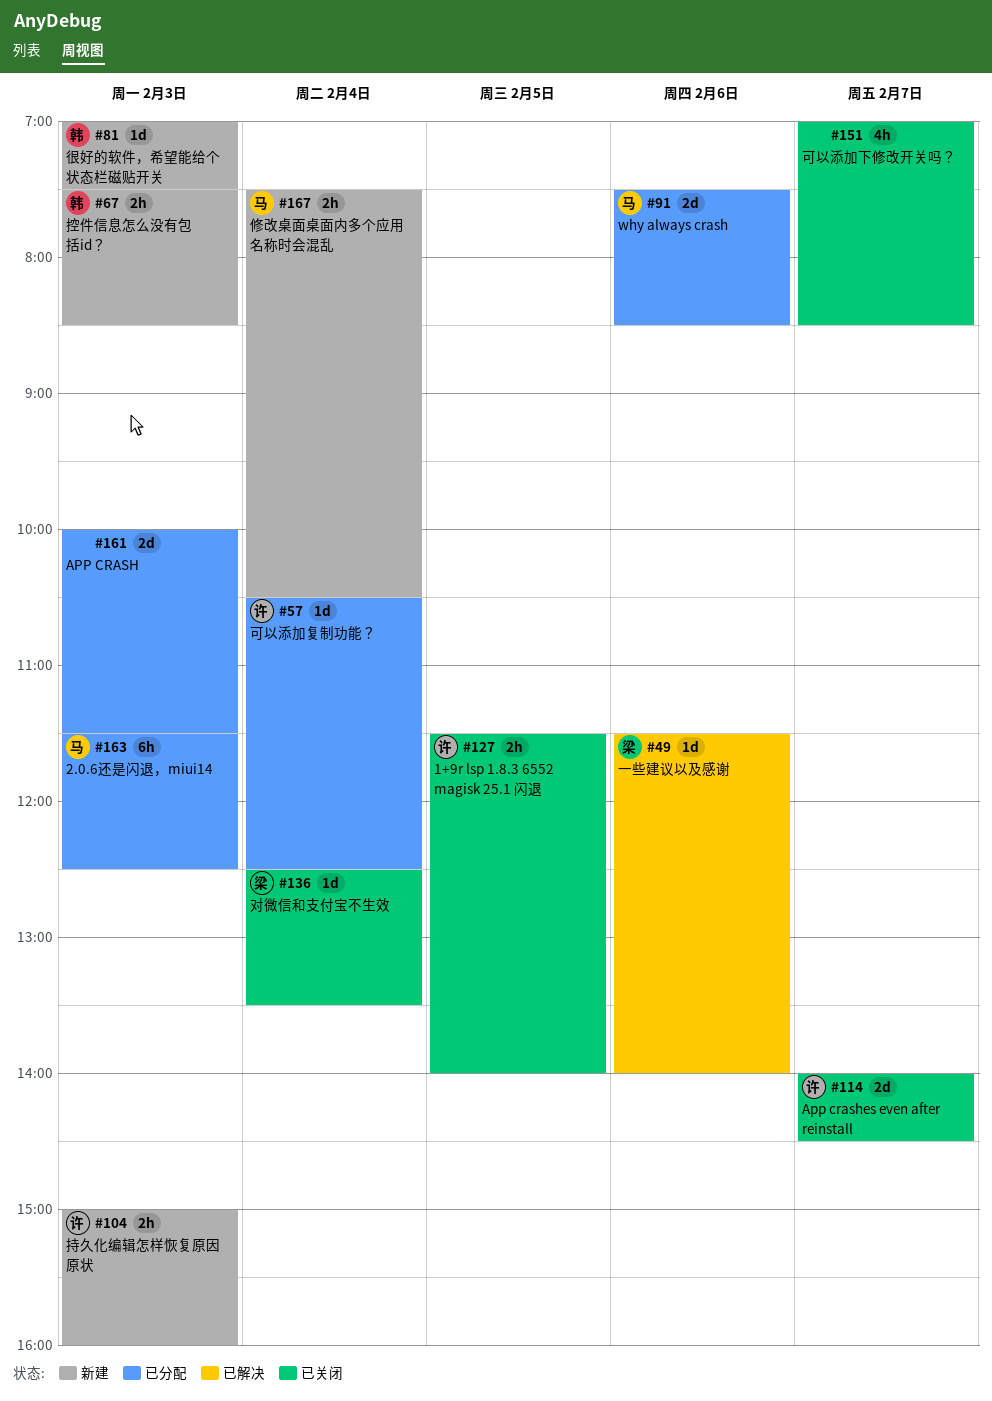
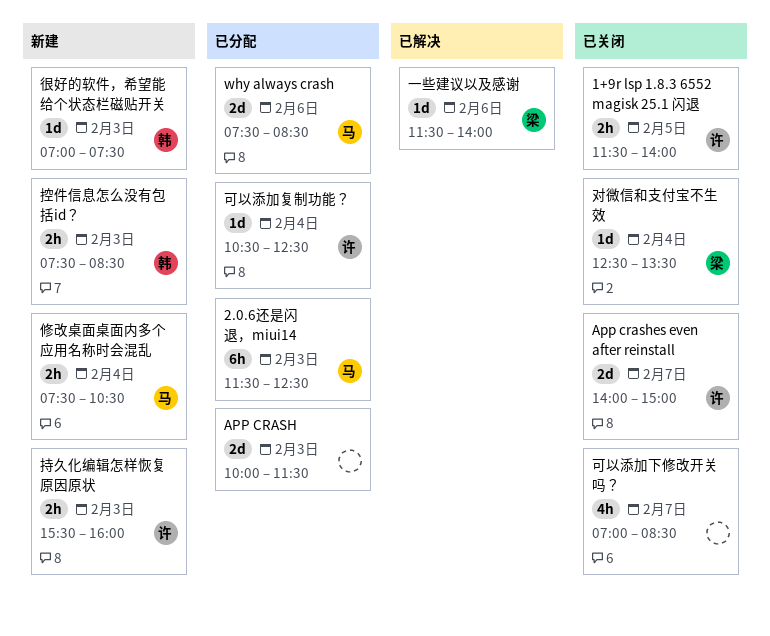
App crashes even after reinstall, ends: 14:30 -> 15:00
持久化编辑怎样恢复原因原状, begins: 15:00 -> 15:30

